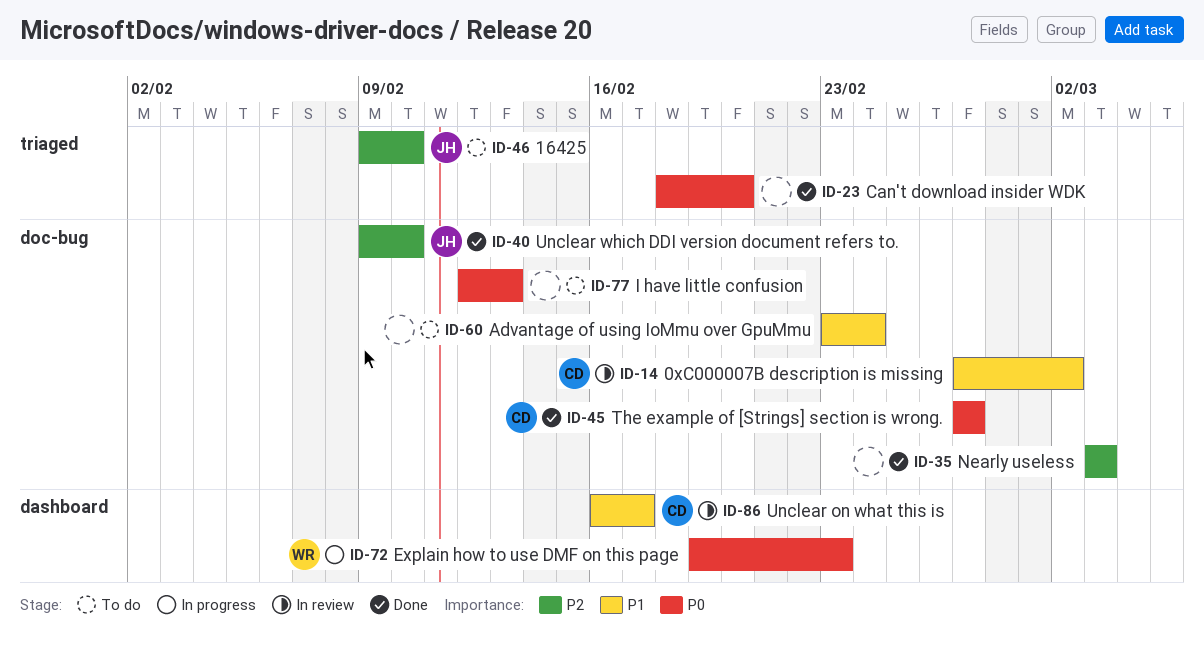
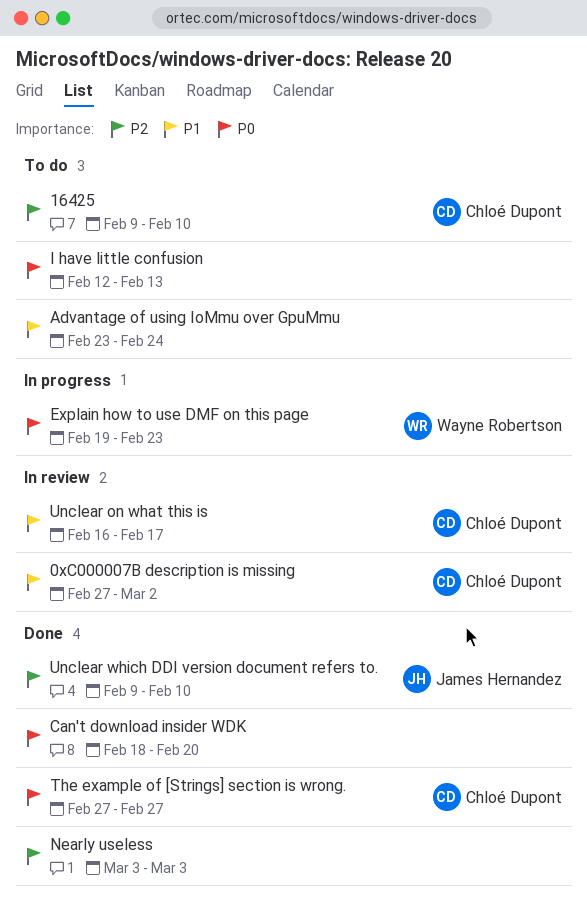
16425, owner: James Hernandez -> Chloé Dupont

